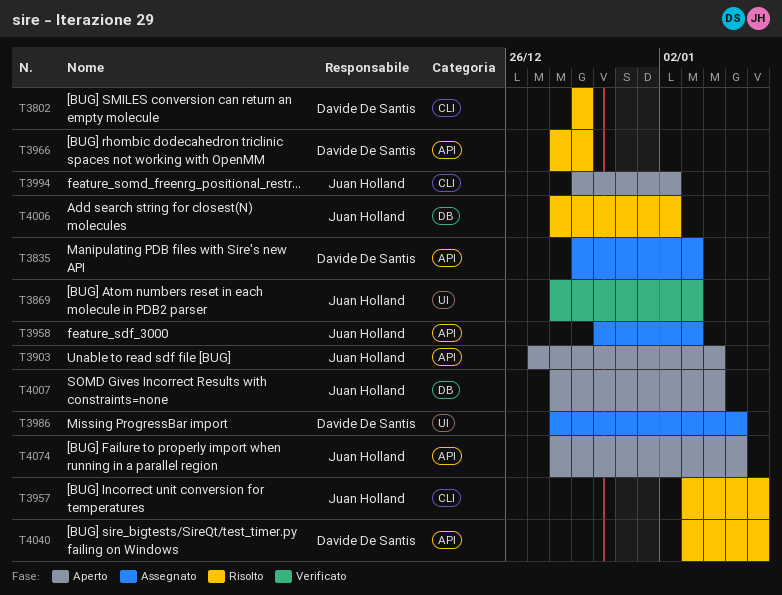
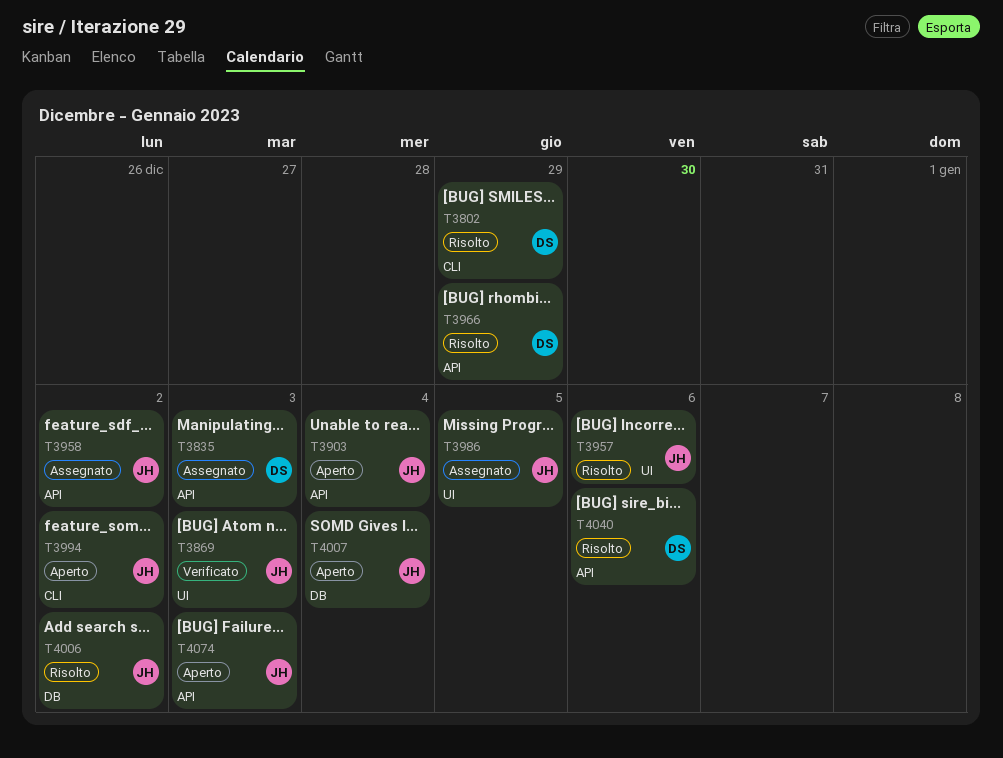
T3957, label: CLI -> UI
T3958, due: Jan 3 -> Jan 2
T3986, owner: Davide De Santis -> Juan Holland
T4074, due: Jan 5 -> Jan 3

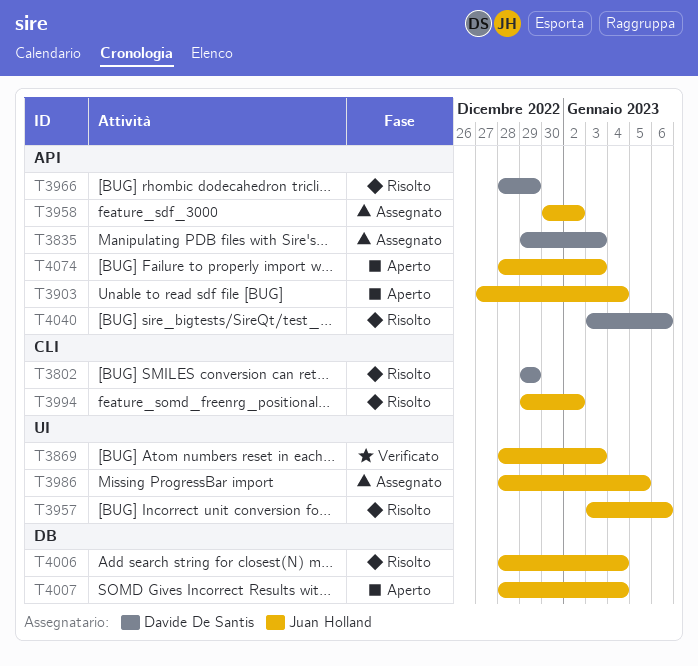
T3994, status: Aperto -> Risolto
T4006, due: Jan 2 -> Jan 4

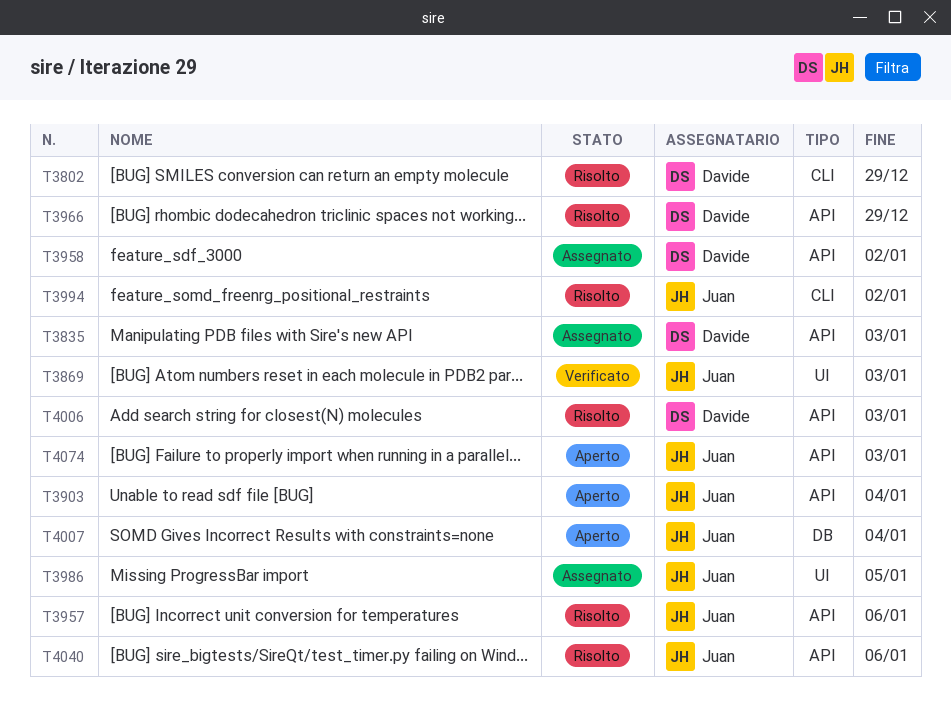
T3957, label: UI -> API
T3958, owner: Juan Holland -> Davide De Santis
T4006, owner: Juan Holland -> Davide De Santis
T4006, label: DB -> API
T4006, due: Jan 4 -> Jan 3
T4040, owner: Davide De Santis -> Juan Holland

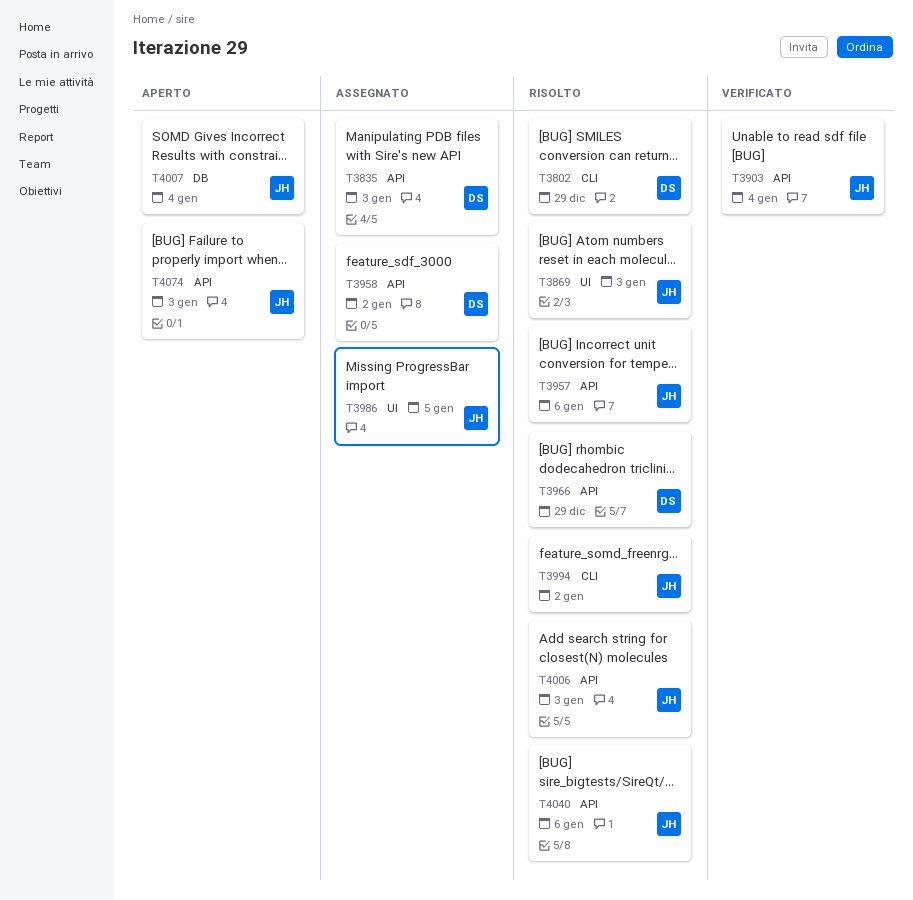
T3869, status: Verificato -> Risolto
T3903, status: Aperto -> Verificato
T4006, owner: Davide -> Juan

